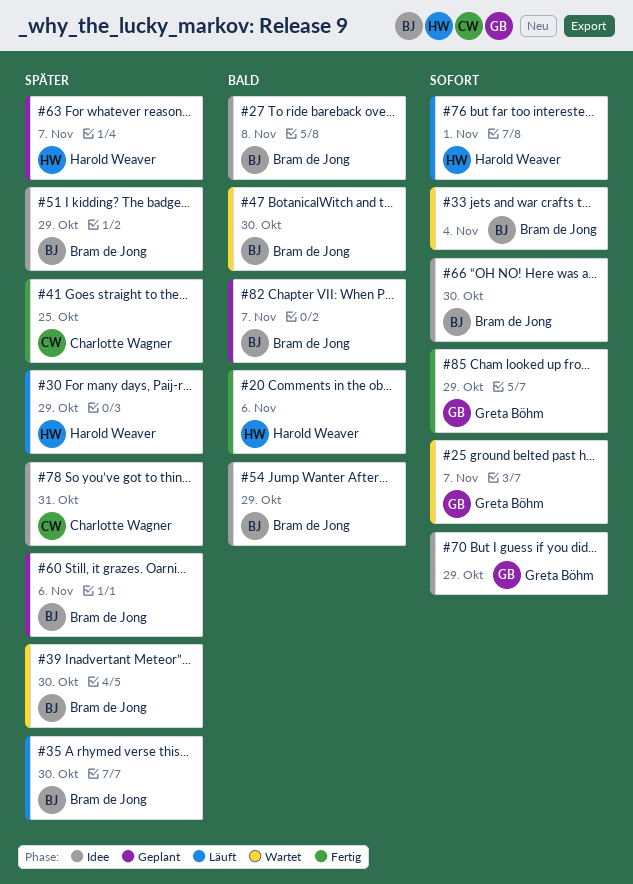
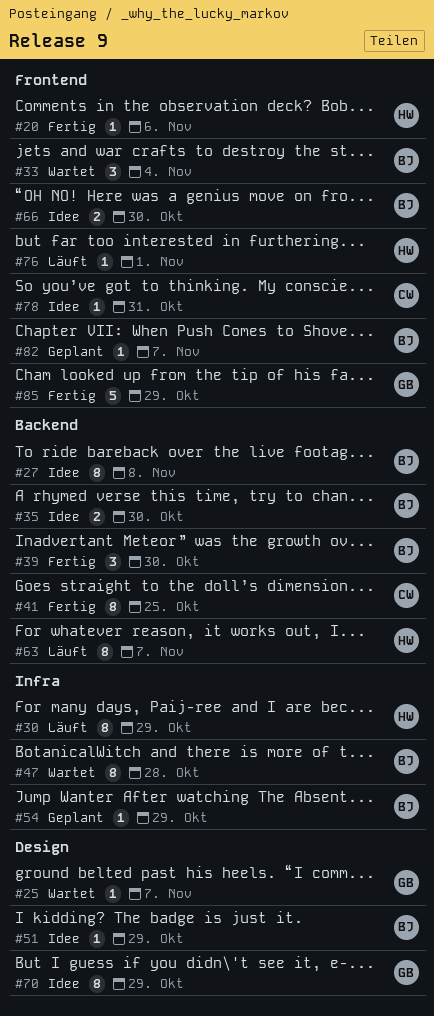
#35, status: Läuft -> Idee
#39, status: Wartet -> Fertig
#47, due: Oct 30 -> Oct 28
#54, status: Idee -> Geplant
#60: present -> none
#63, status: Geplant -> Läuft

